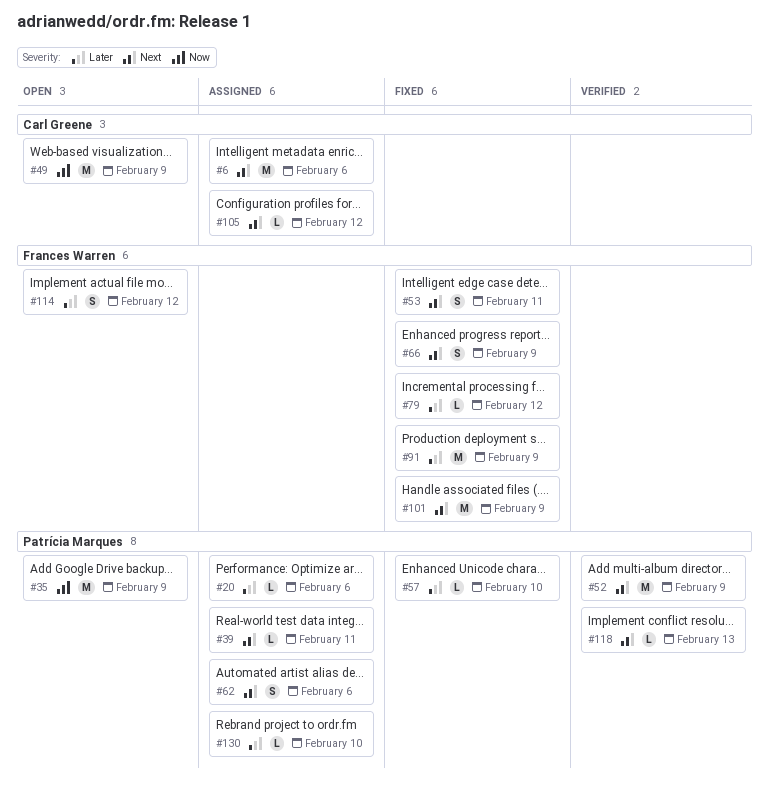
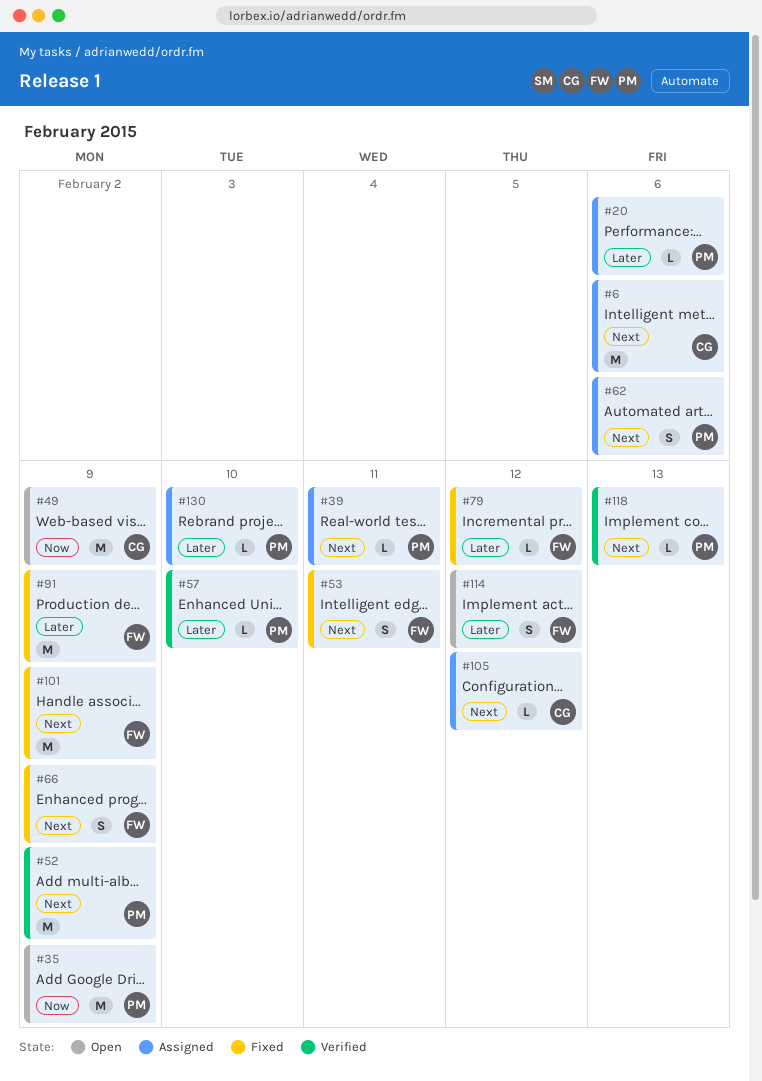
#57, status: Fixed -> Verified

